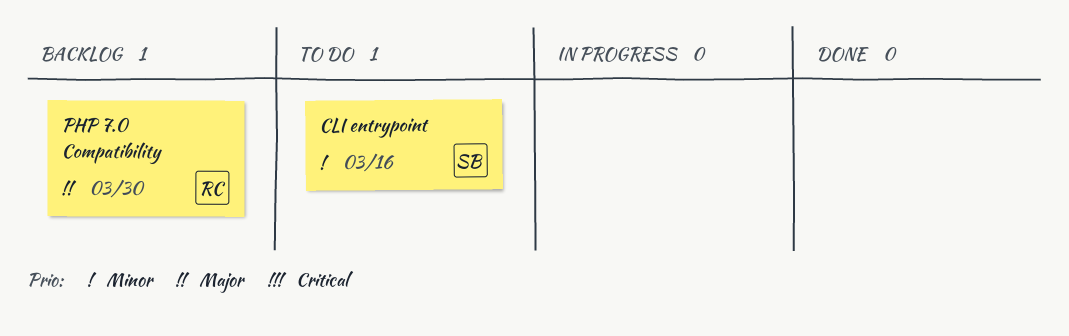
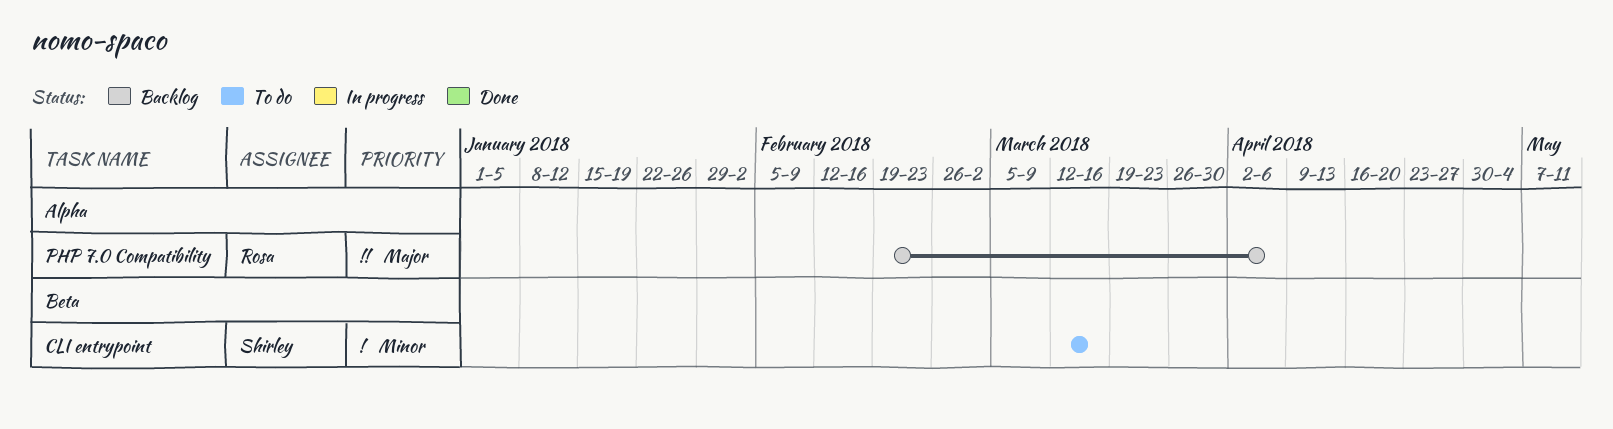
PHP 7.0 Compatibility, due: Mar 30 -> Apr 6

